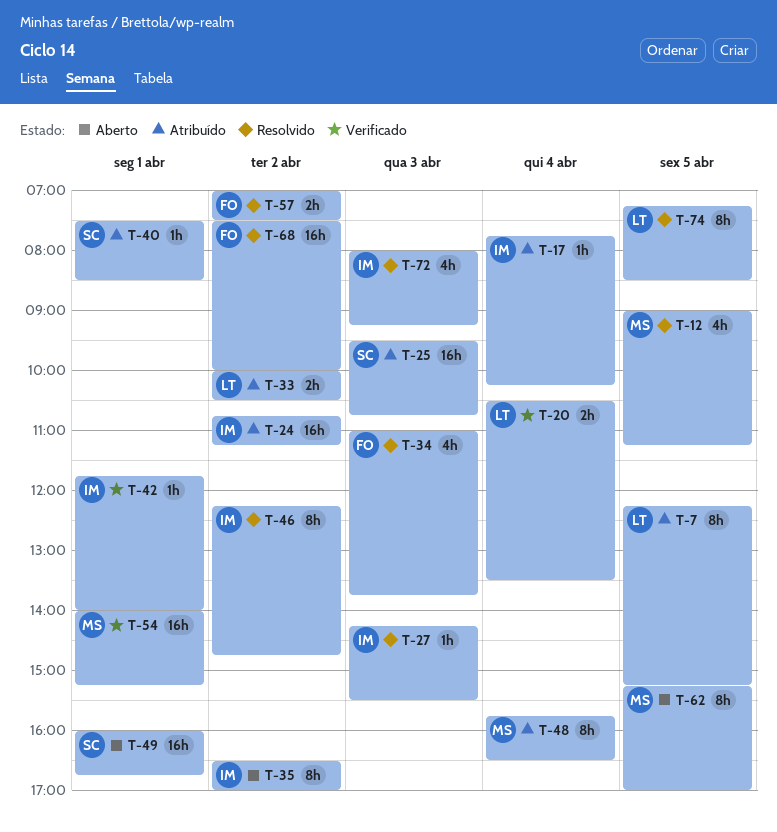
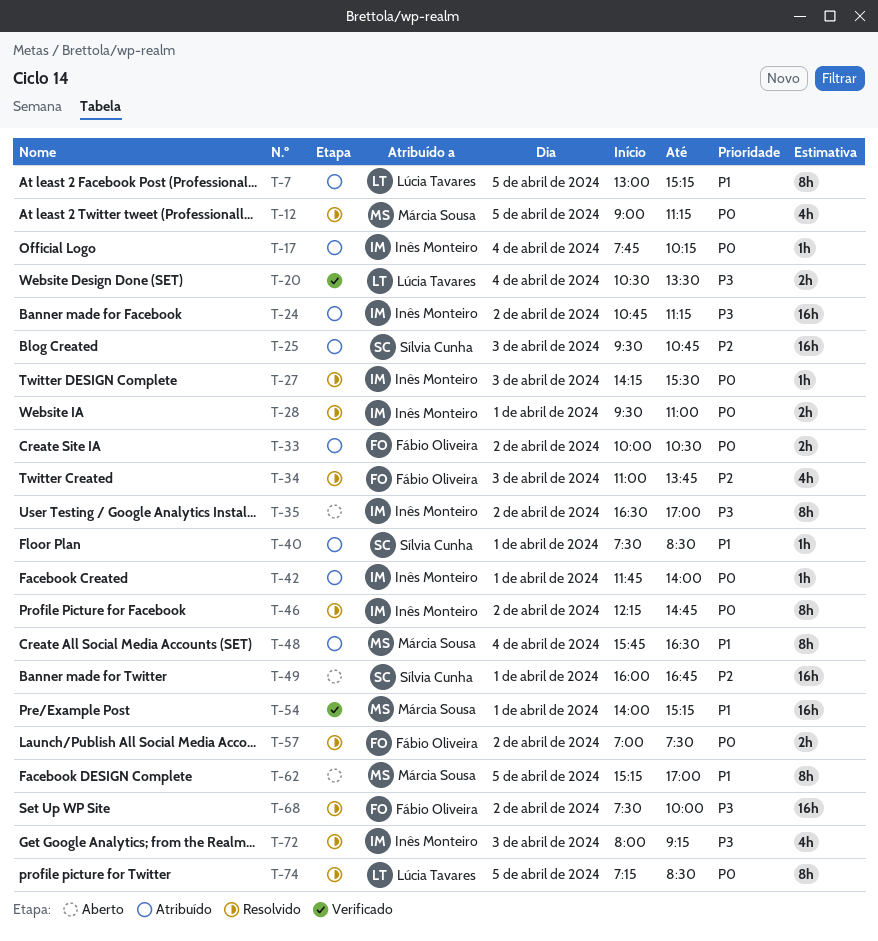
T-7, begins: 12:15 -> 13:00
T-28: none -> present
T-33, owner: Lúcia Tavares -> Fábio Oliveira
T-42, status: Verificado -> Atribuído

